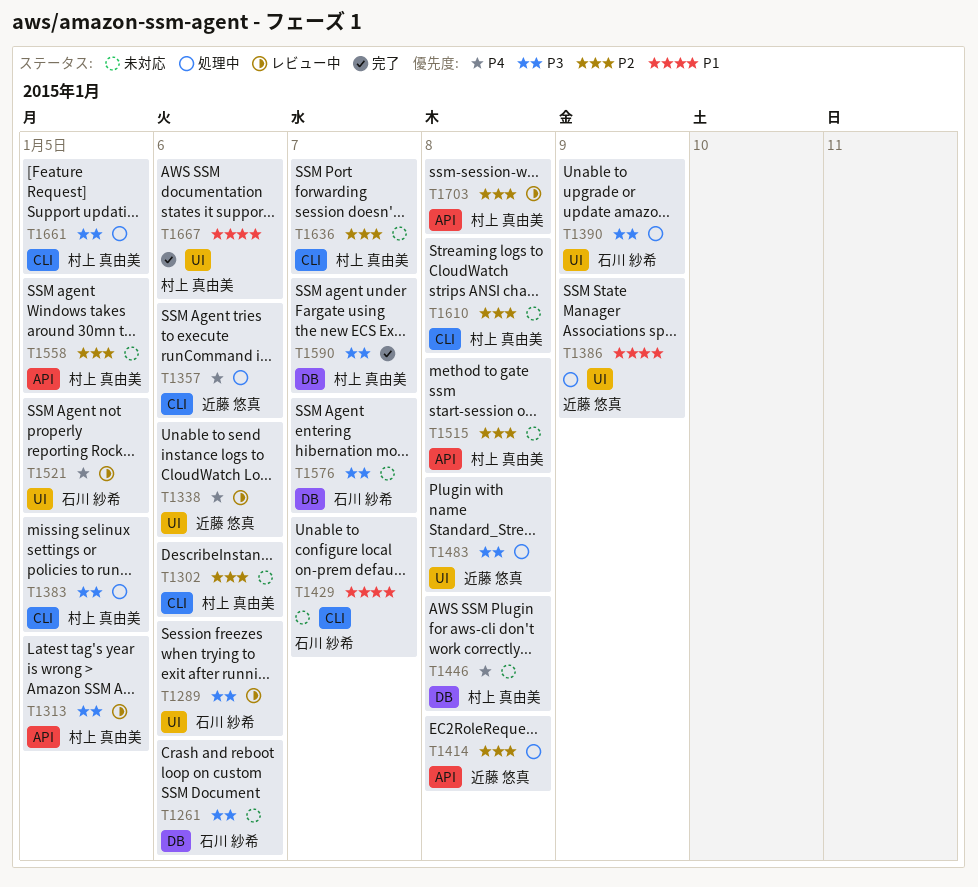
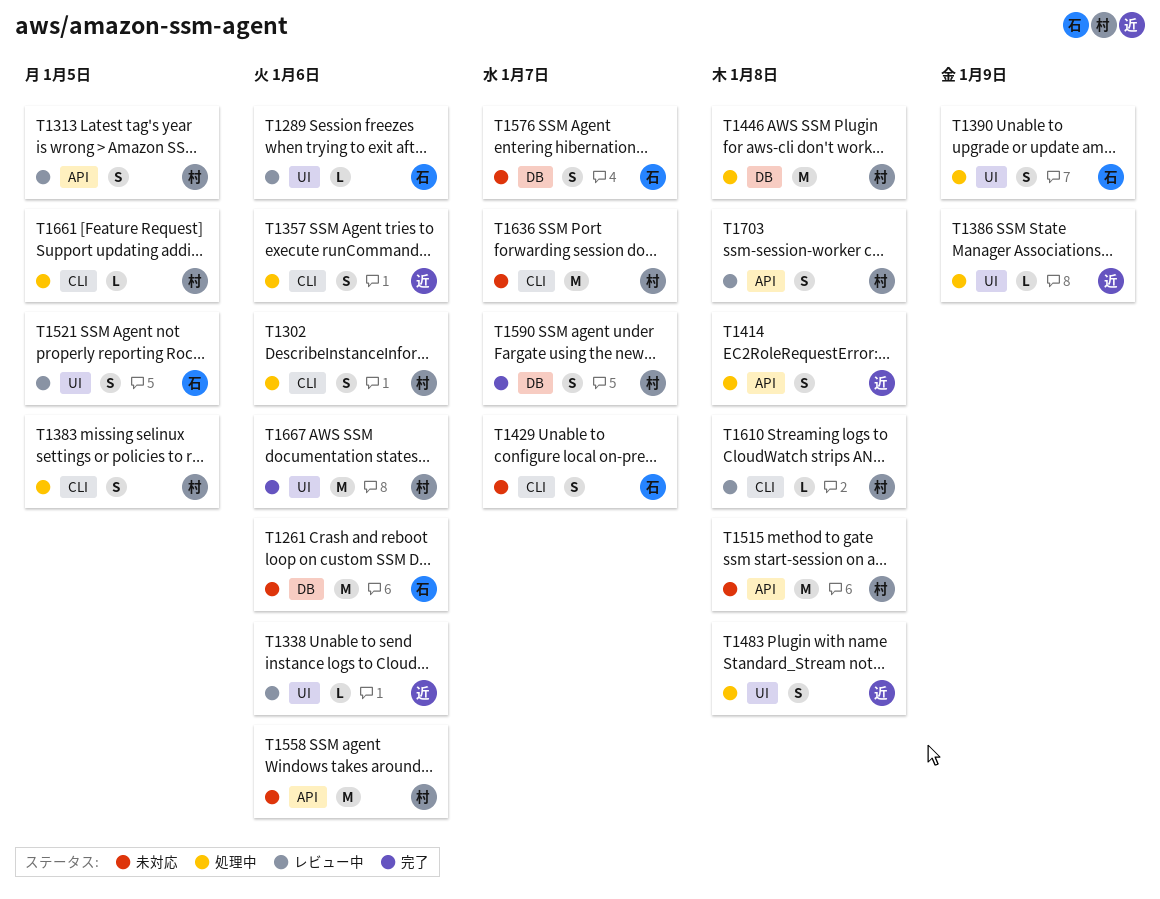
T1302, status: 未対応 -> 処理中
T1446, status: 未対応 -> 処理中
T1558, due: Jan 5 -> Jan 6
T1610, status: 未対応 -> レビュー中

